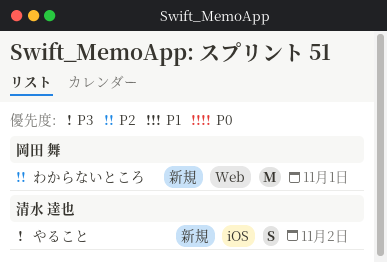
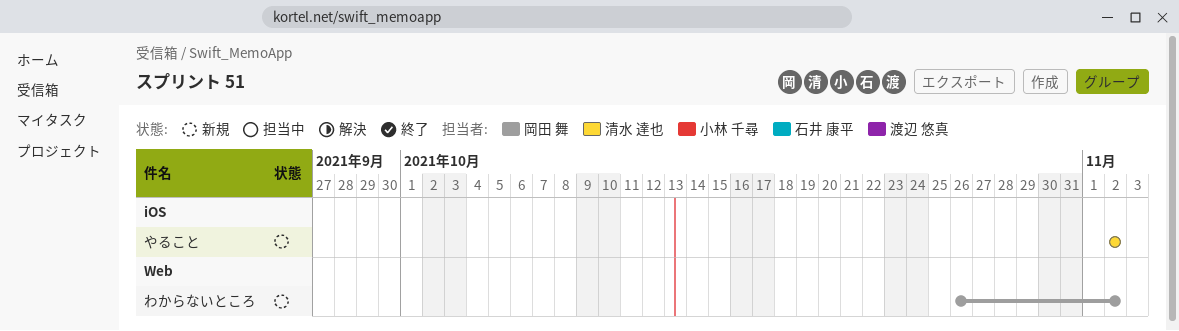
わからないところ, due: Nov 1 -> Nov 2

